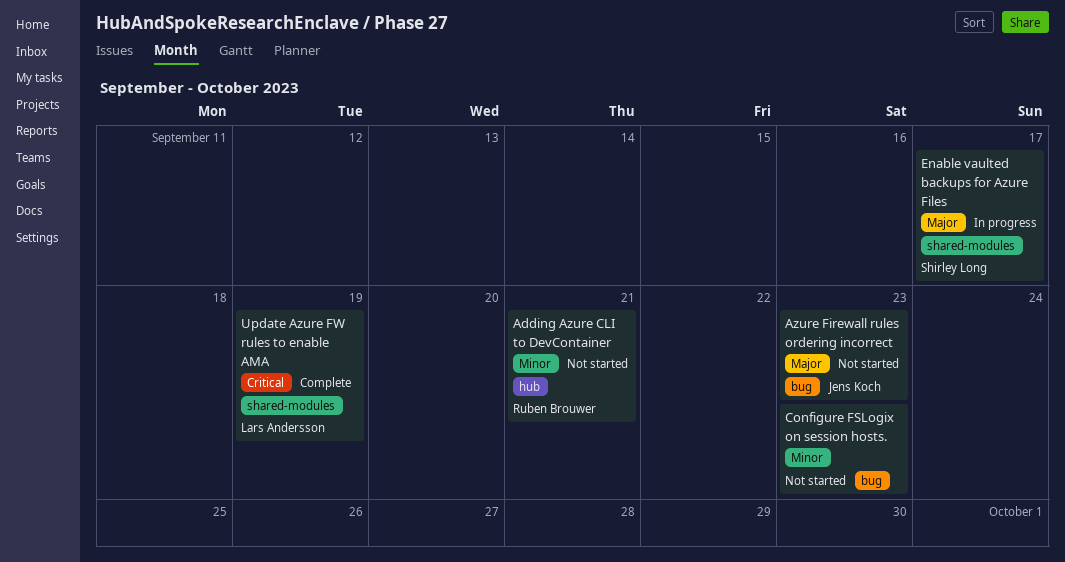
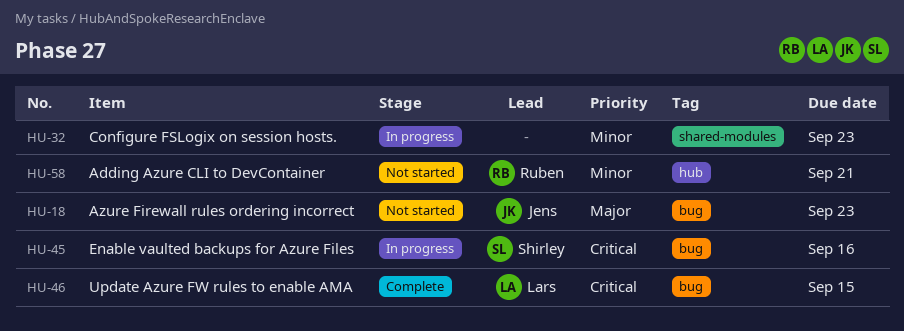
Configure FSLogix on session hosts., status: Not started -> In progress
Configure FSLogix on session hosts., label: bug -> shared-modules
Enable vaulted backups for Azure Files, priority: Major -> Critical
Enable vaulted backups for Azure Files, label: shared-modules -> bug
Enable vaulted backups for Azure Files, due: Sep 17 -> Sep 16
Update Azure FW rules to enable AMA, label: shared-modules -> bug
Update Azure FW rules to enable AMA, due: Sep 19 -> Sep 15

